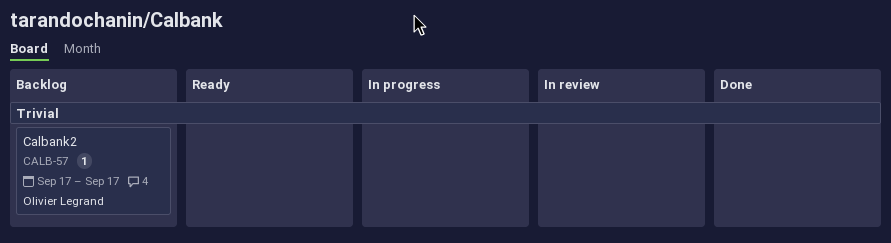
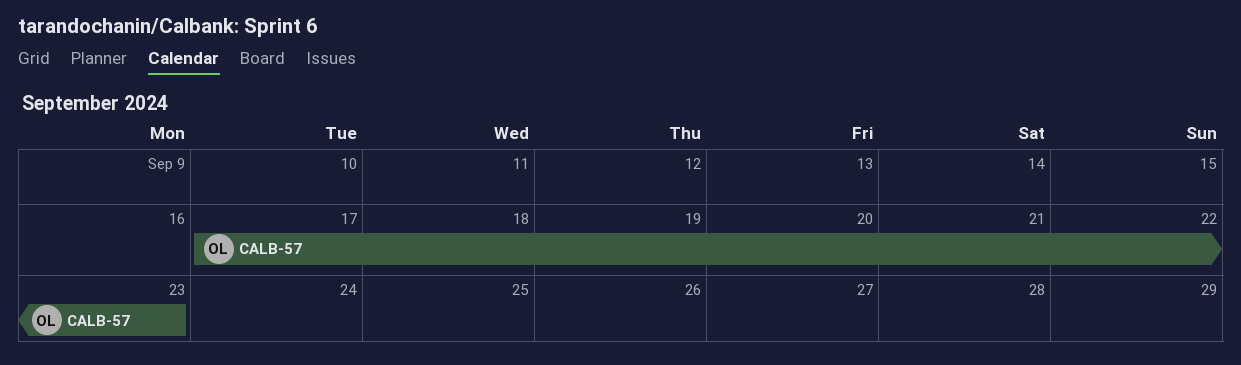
CALB-57, due: Sep 17 -> Sep 23

